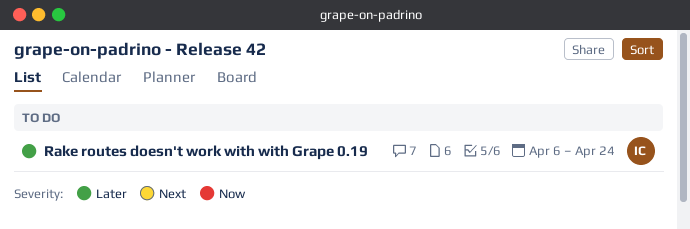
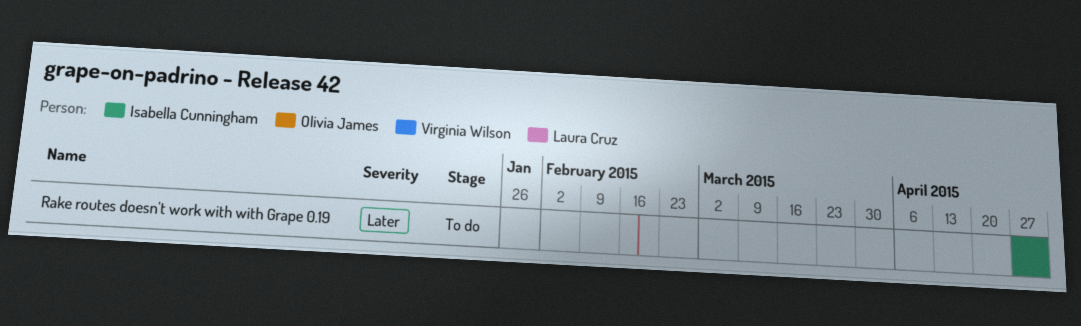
Rake routes doesn't work with with Grape 0.19, start: Apr 6 -> Apr 27
Rake routes doesn't work with with Grape 0.19, due: Apr 24 -> May 1

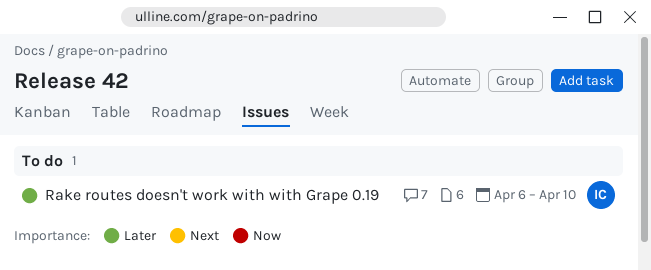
Rake routes doesn't work with with Grape 0.19, start: Apr 27 -> Apr 6
Rake routes doesn't work with with Grape 0.19, due: May 1 -> Apr 10

